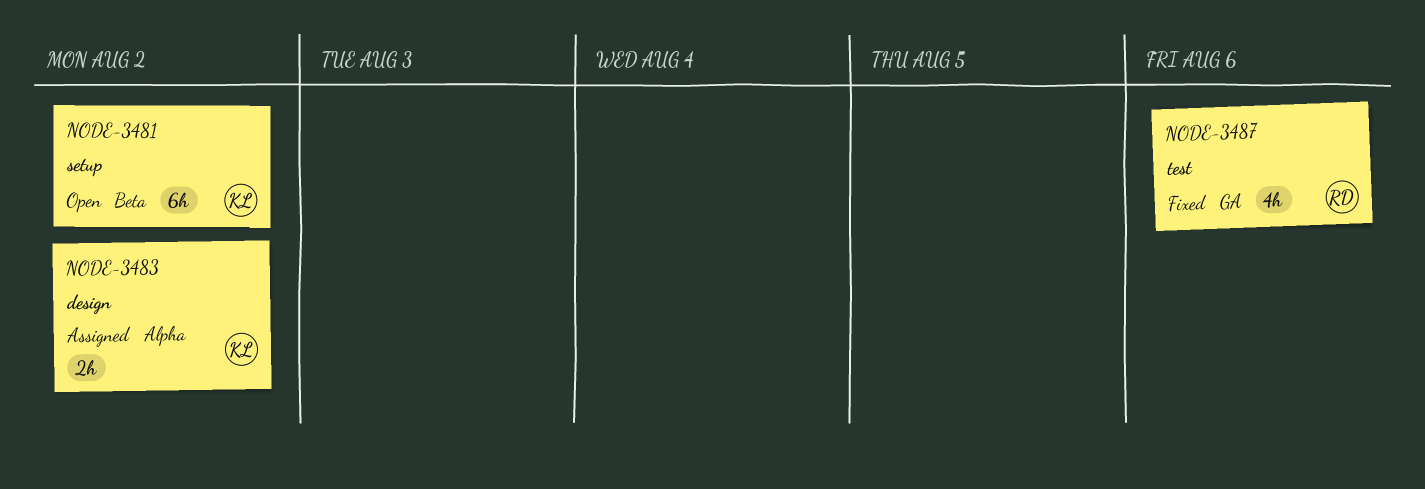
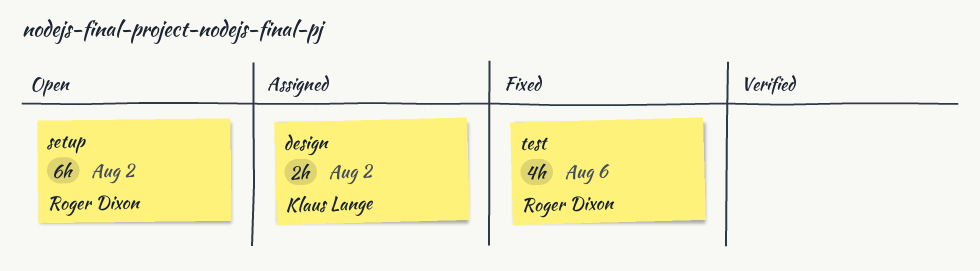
setup, owner: Klaus Lange -> Roger Dixon

